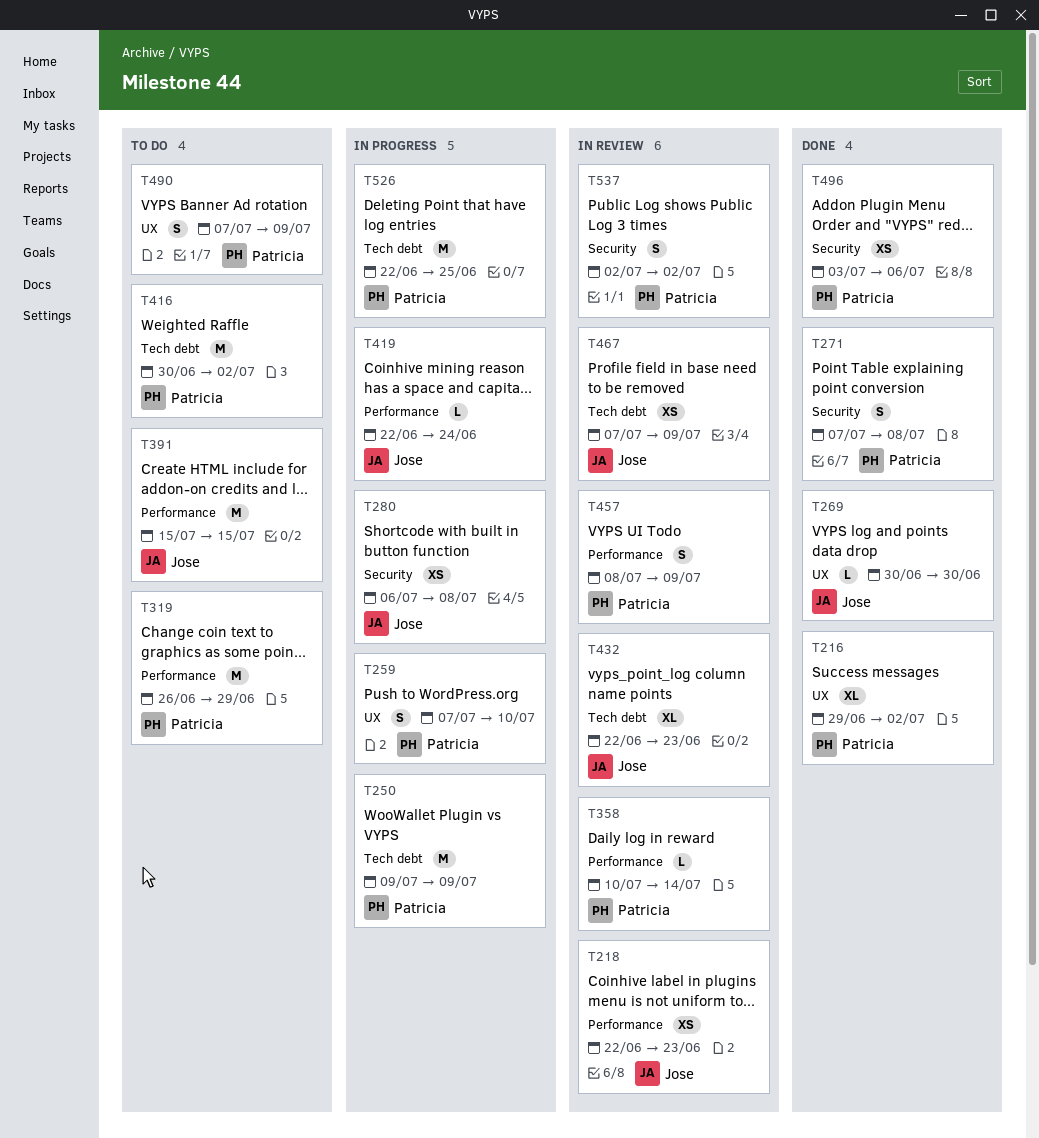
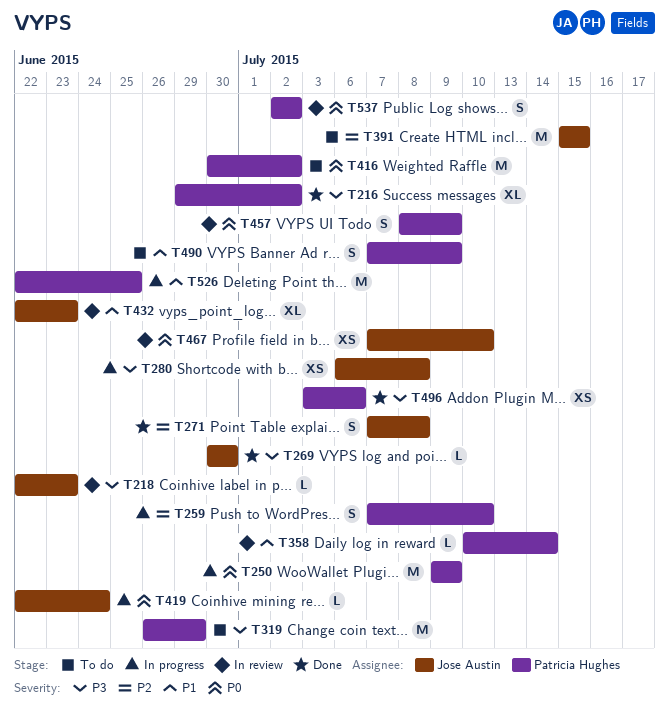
T218, estimate: XS -> L
T271, owner: Patricia Hughes -> Jose Austin
T467, due: Jul 9 -> Jul 10

